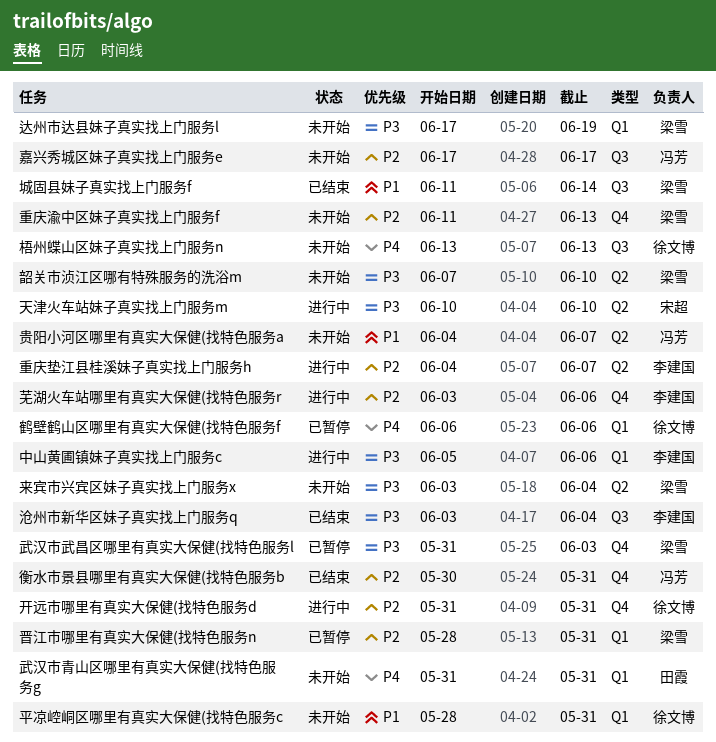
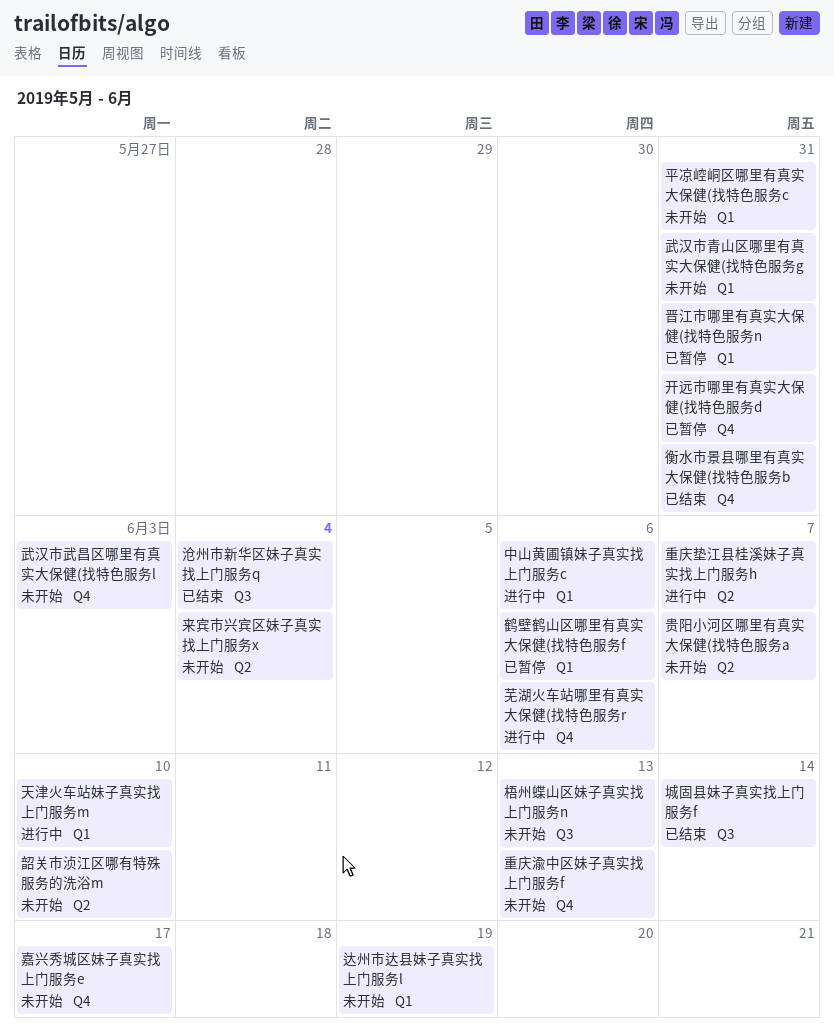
嘉兴秀城区妹子真实找上门服务e, label: Q3 -> Q4
天津火车站妹子真实找上门服务m, label: Q2 -> Q1
开远市哪里有真实大保健(找特色服务d, status: 进行中 -> 已暂停
武汉市武昌区哪里有真实大保健(找特色服务l, status: 已暂停 -> 未开始

